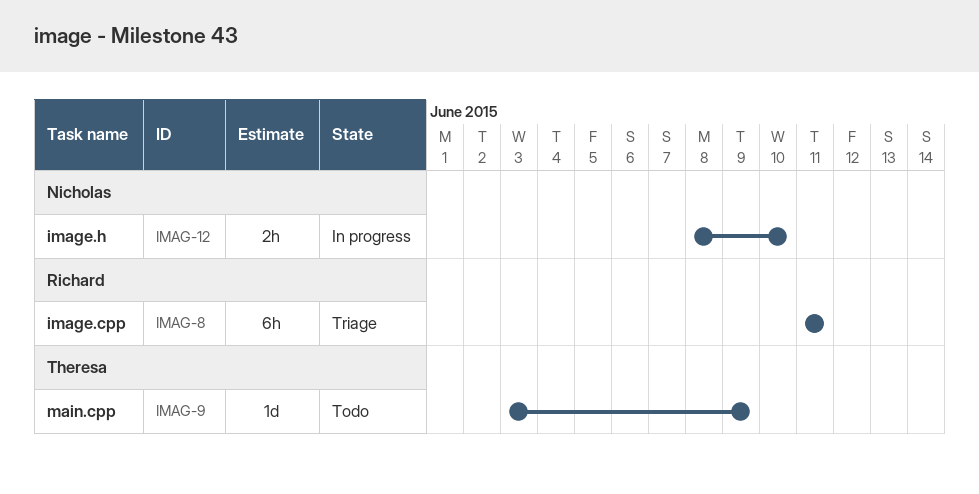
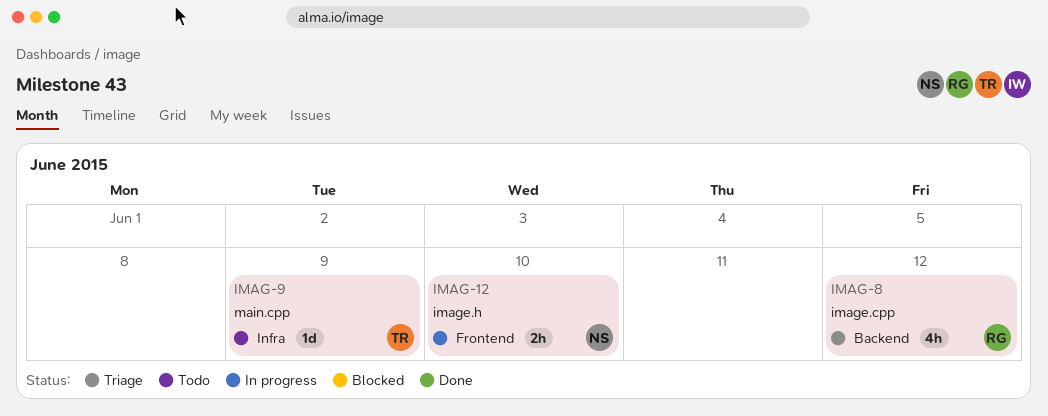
IMAG-8, estimate: 6h -> 4h
IMAG-8, due: Jun 11 -> Jun 12

